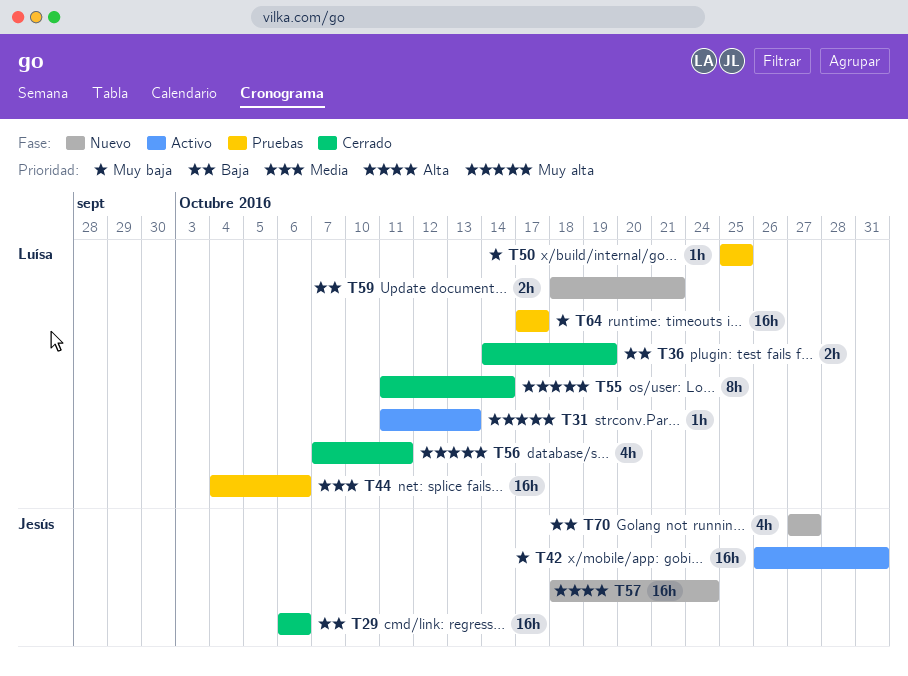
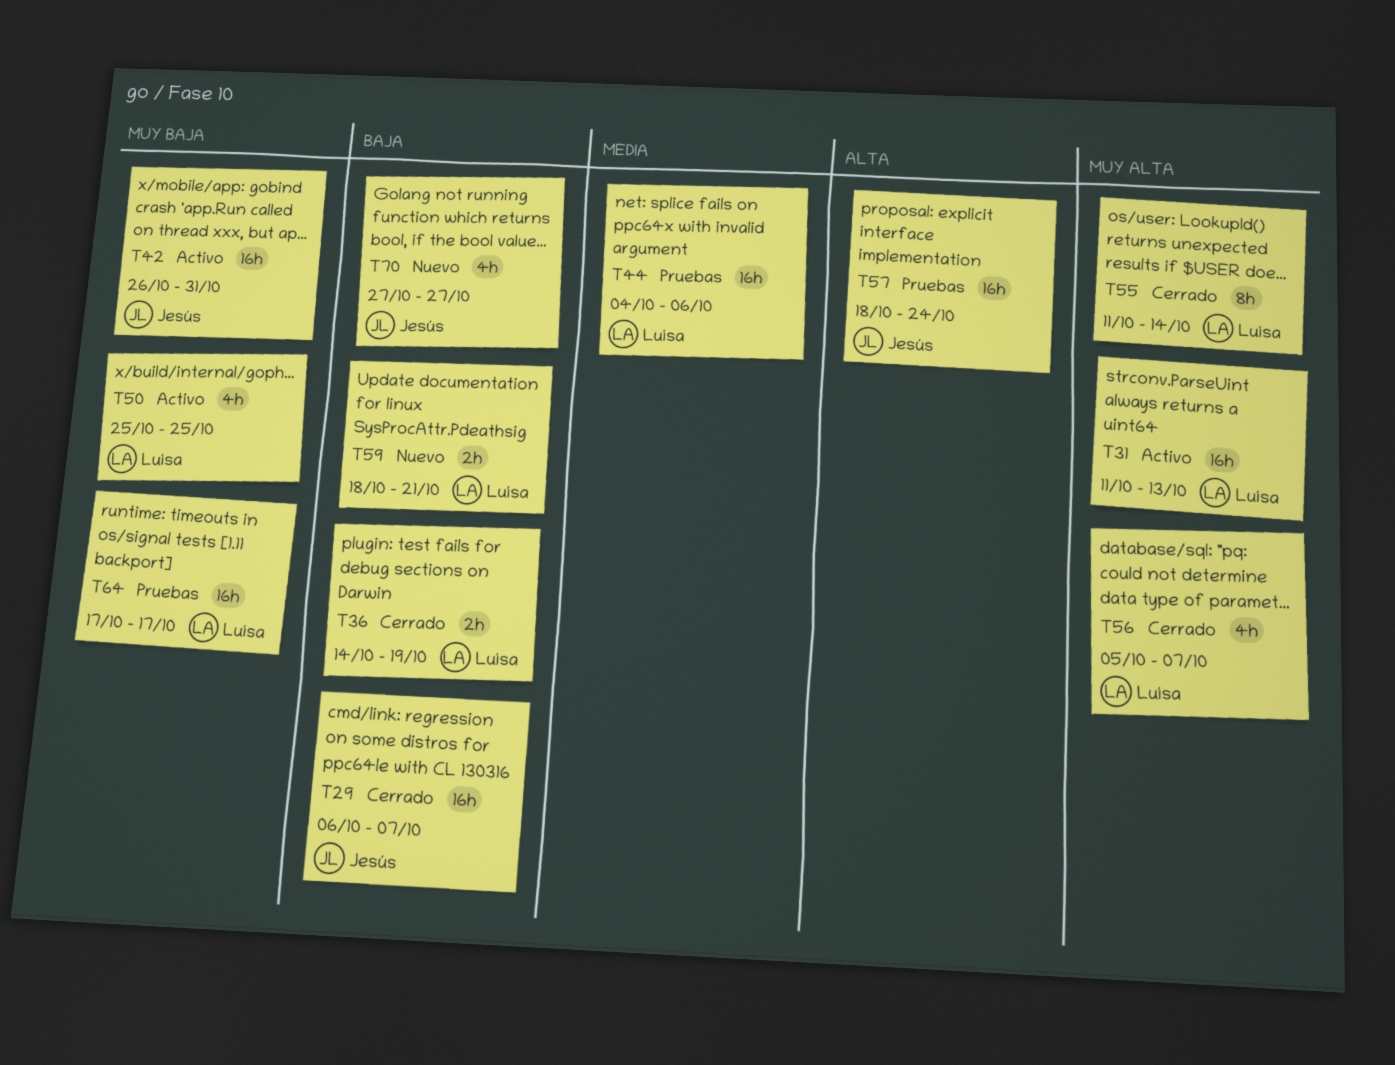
T29, due: Oct 6 -> Oct 7
T31, estimate: 1h -> 16h
T50, status: Pruebas -> Activo
T50, estimate: 1h -> 4h
T56, start: Oct 7 -> Oct 5
T56, due: Oct 11 -> Oct 7
T57, status: Nuevo -> Pruebas

